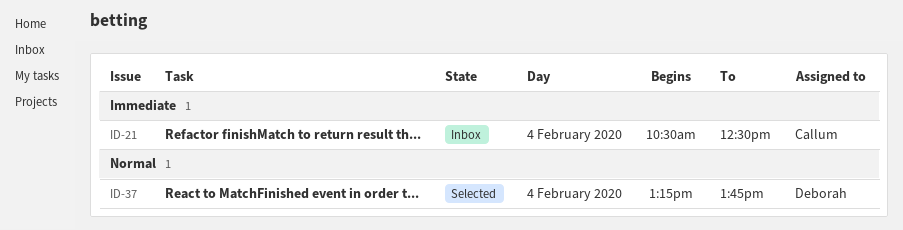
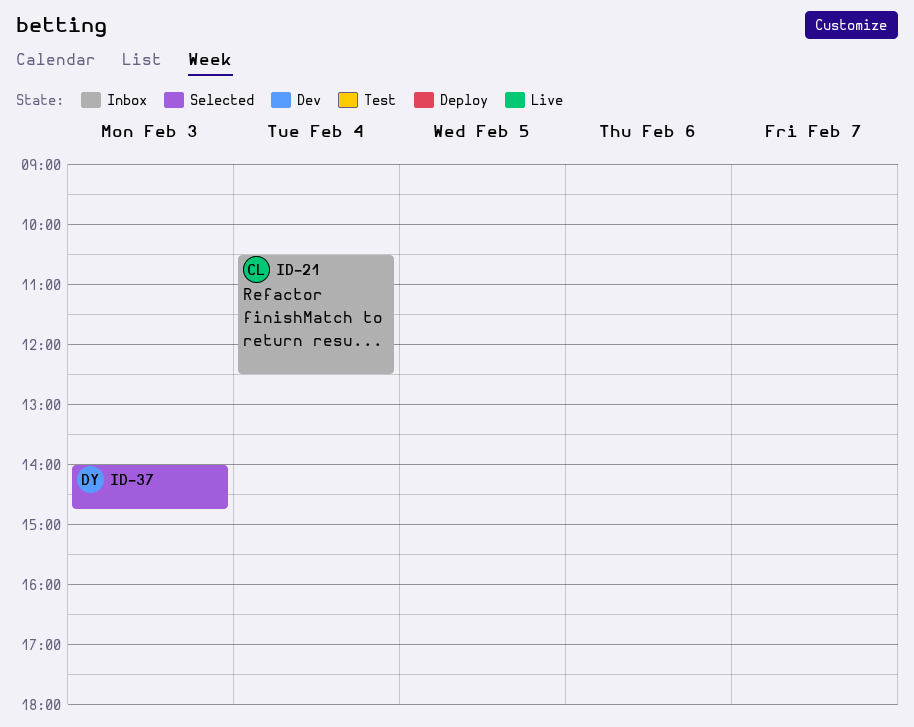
ID-37, day: Feb 4 -> Feb 3
ID-37, begins: 13:15 -> 14:00
ID-37, ends: 13:45 -> 14:45

